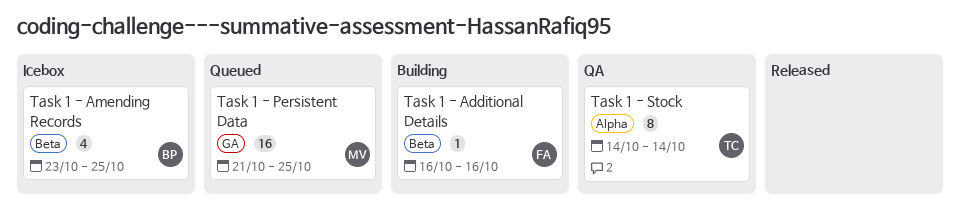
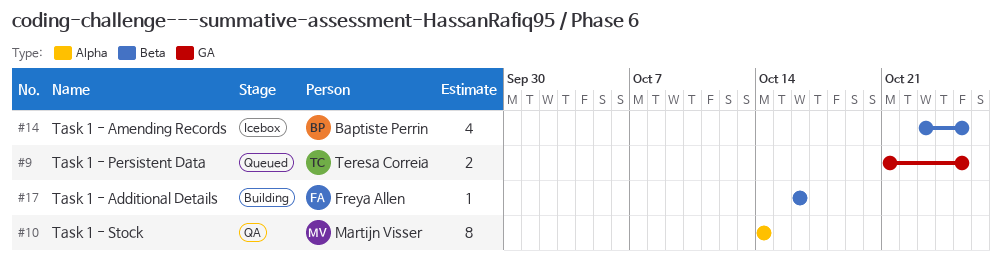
Task 1 - Persistent Data, owner: Martijn Visser -> Teresa Correia
Task 1 - Persistent Data, estimate: 16 -> 2
Task 1 - Stock, owner: Teresa Correia -> Martijn Visser

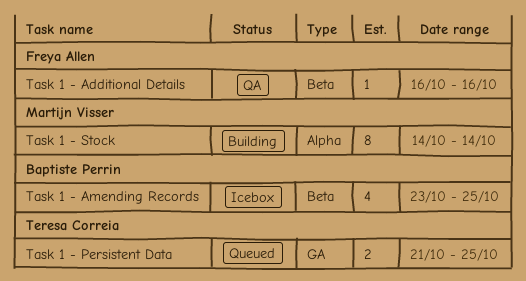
Task 1 - Additional Details, status: Building -> QA
Task 1 - Stock, status: QA -> Building

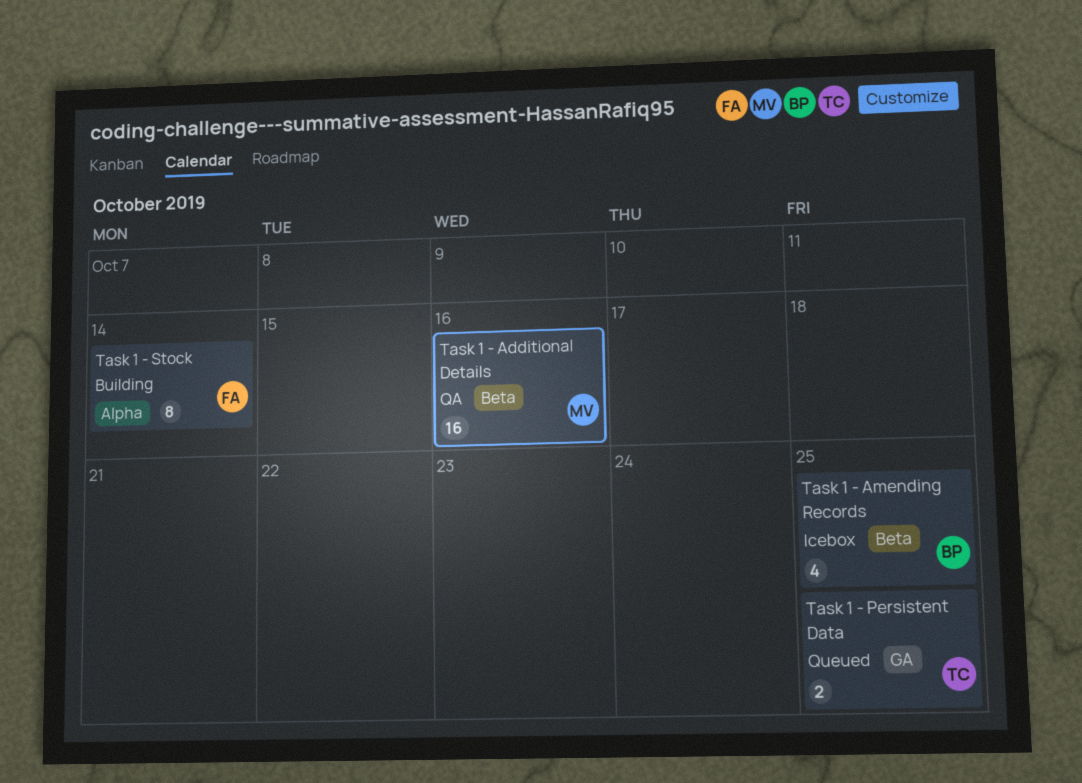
Task 1 - Additional Details, owner: Freya Allen -> Martijn Visser
Task 1 - Additional Details, estimate: 1 -> 16
Task 1 - Stock, owner: Martijn Visser -> Freya Allen

